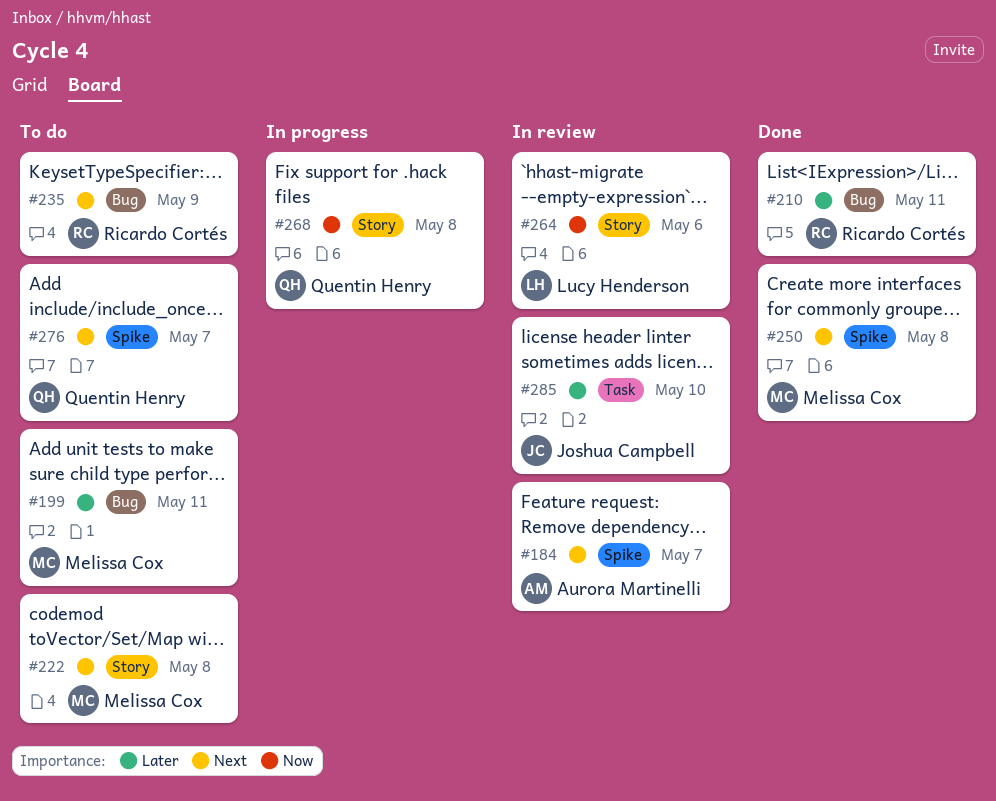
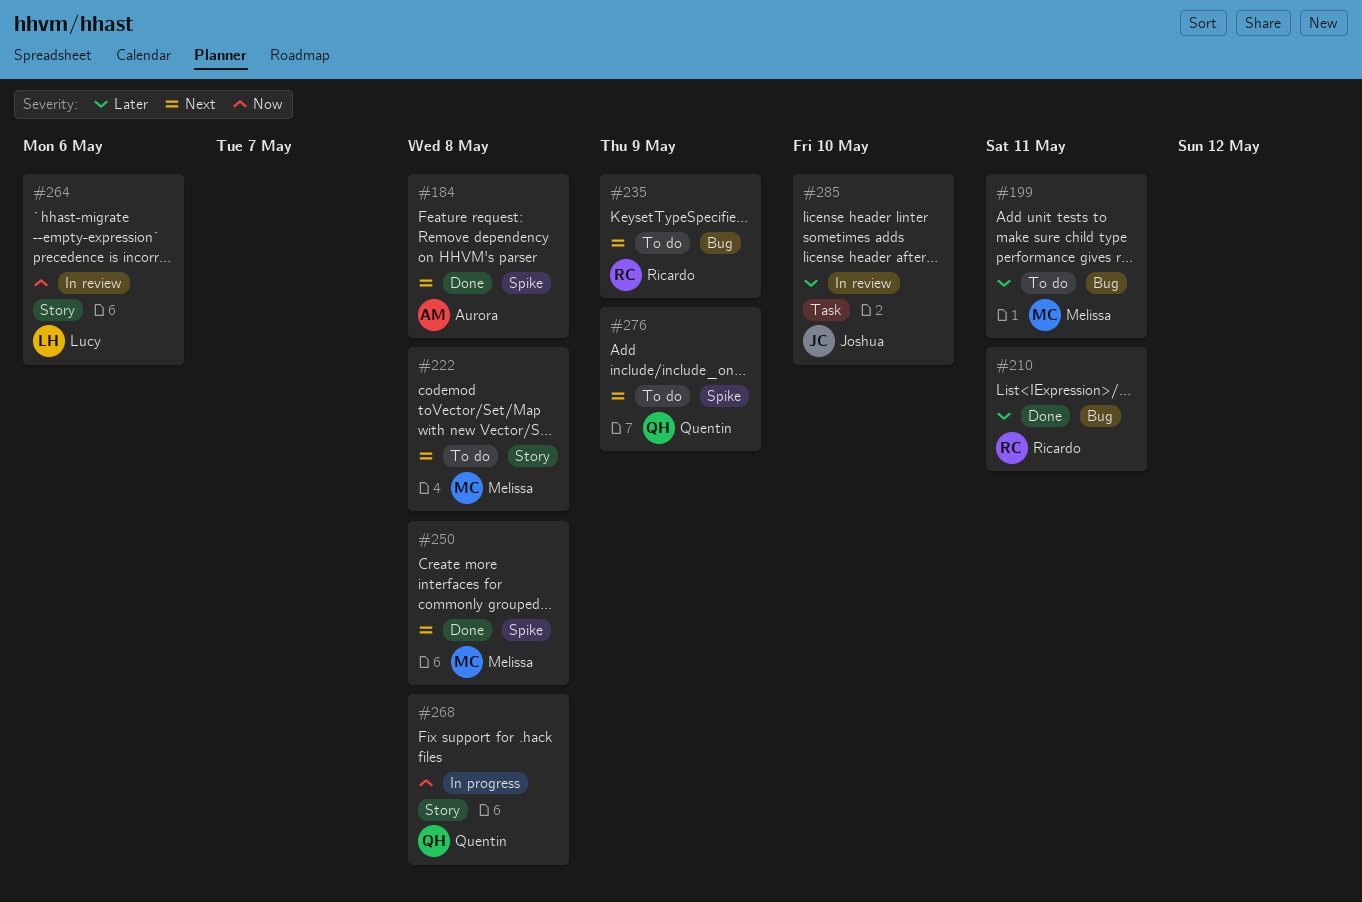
#184, status: In review -> Done
#184, due: May 7 -> May 8
#276, due: May 7 -> May 9

